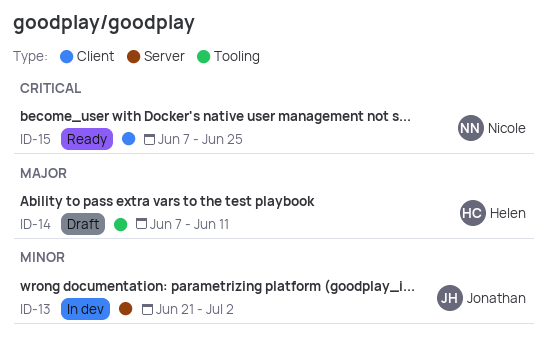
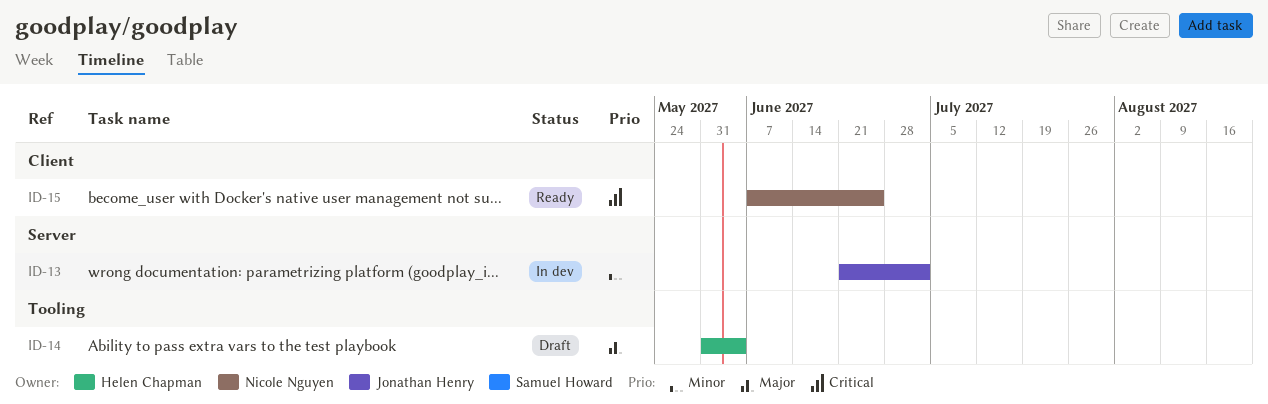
ID-14, start: Jun 7 -> May 31
ID-14, due: Jun 11 -> Jun 4

